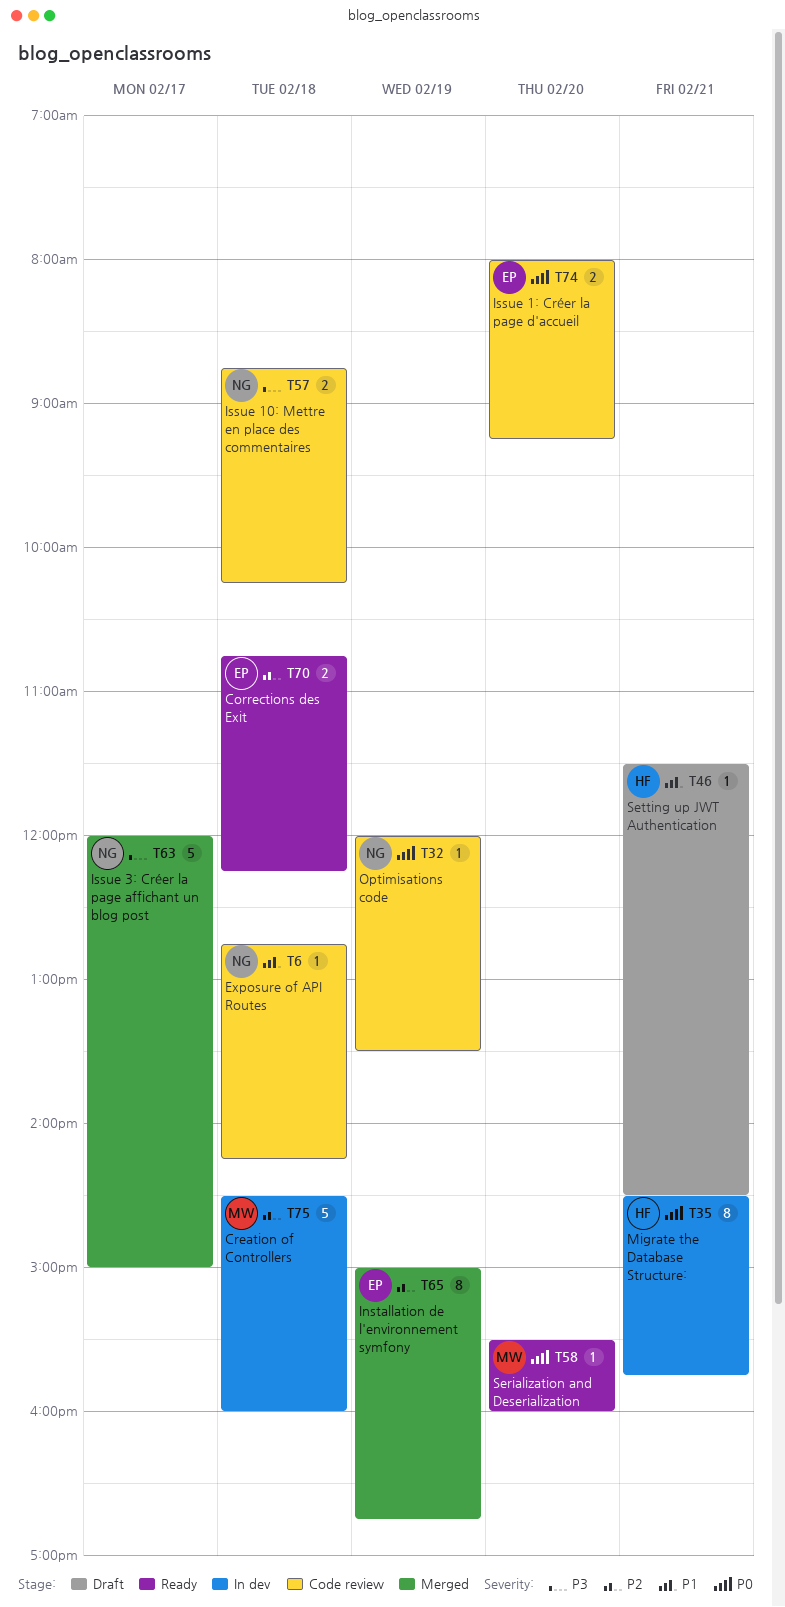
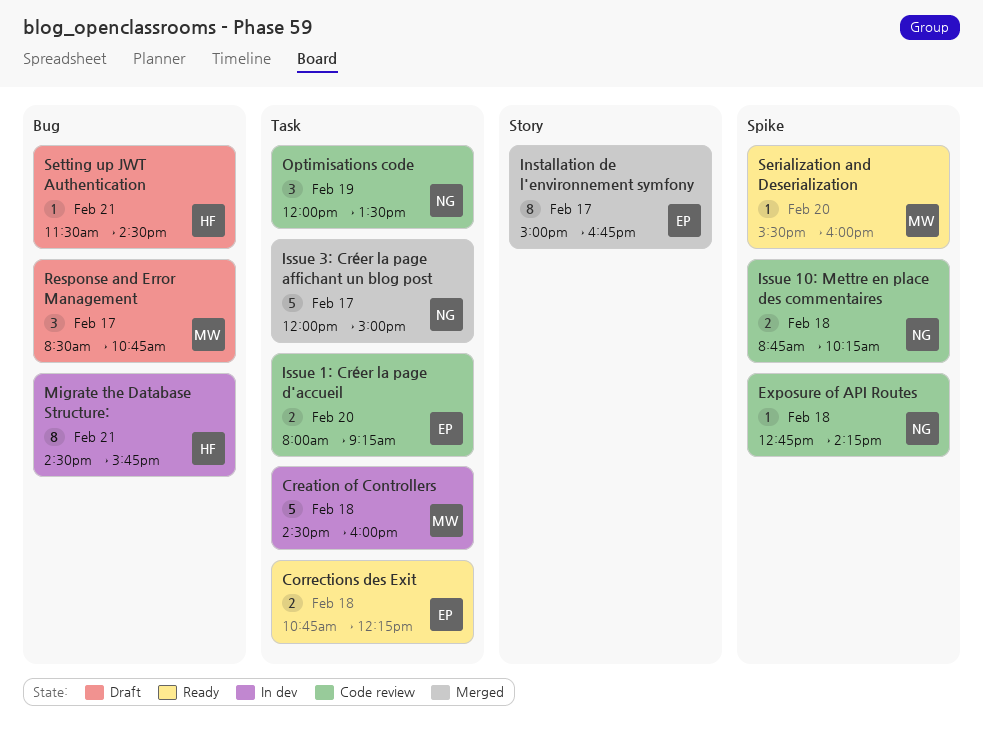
Installation de l'environnement symfony, day: Feb 19 -> Feb 17
Optimisations code, estimate: 1 -> 3
Response and Error Management: none -> present

